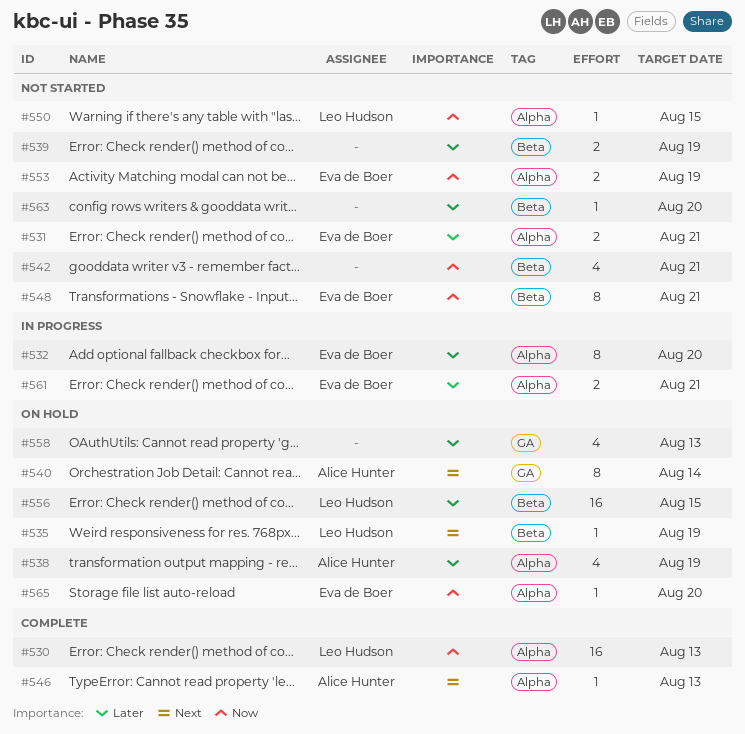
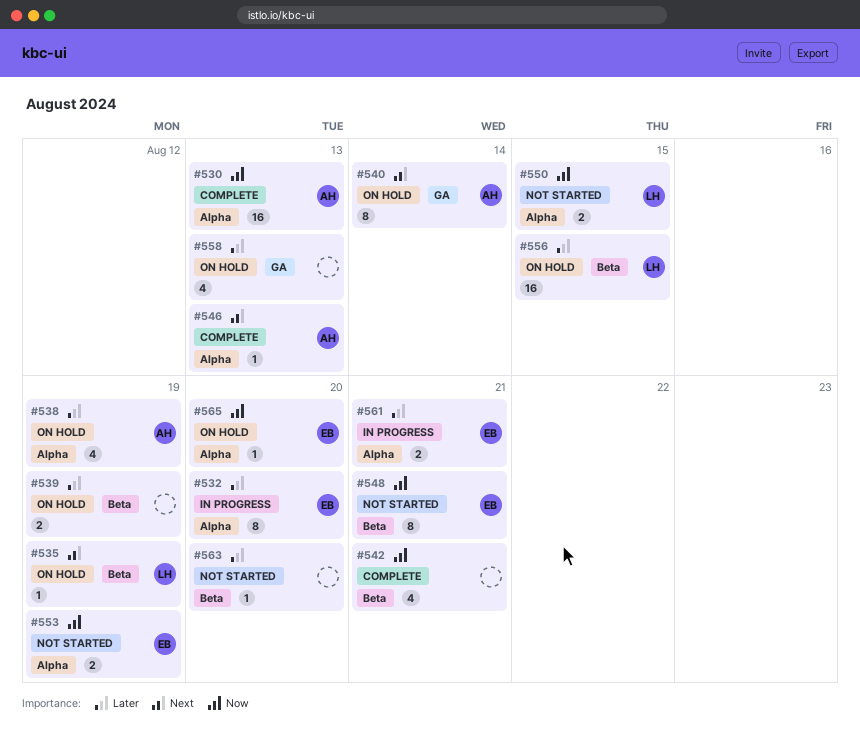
#530, owner: Leo Hudson -> Alice Hunter
#531: present -> none
#539, status: Not started -> On hold
#542, status: Not started -> Complete
#550, estimate: 1 -> 2

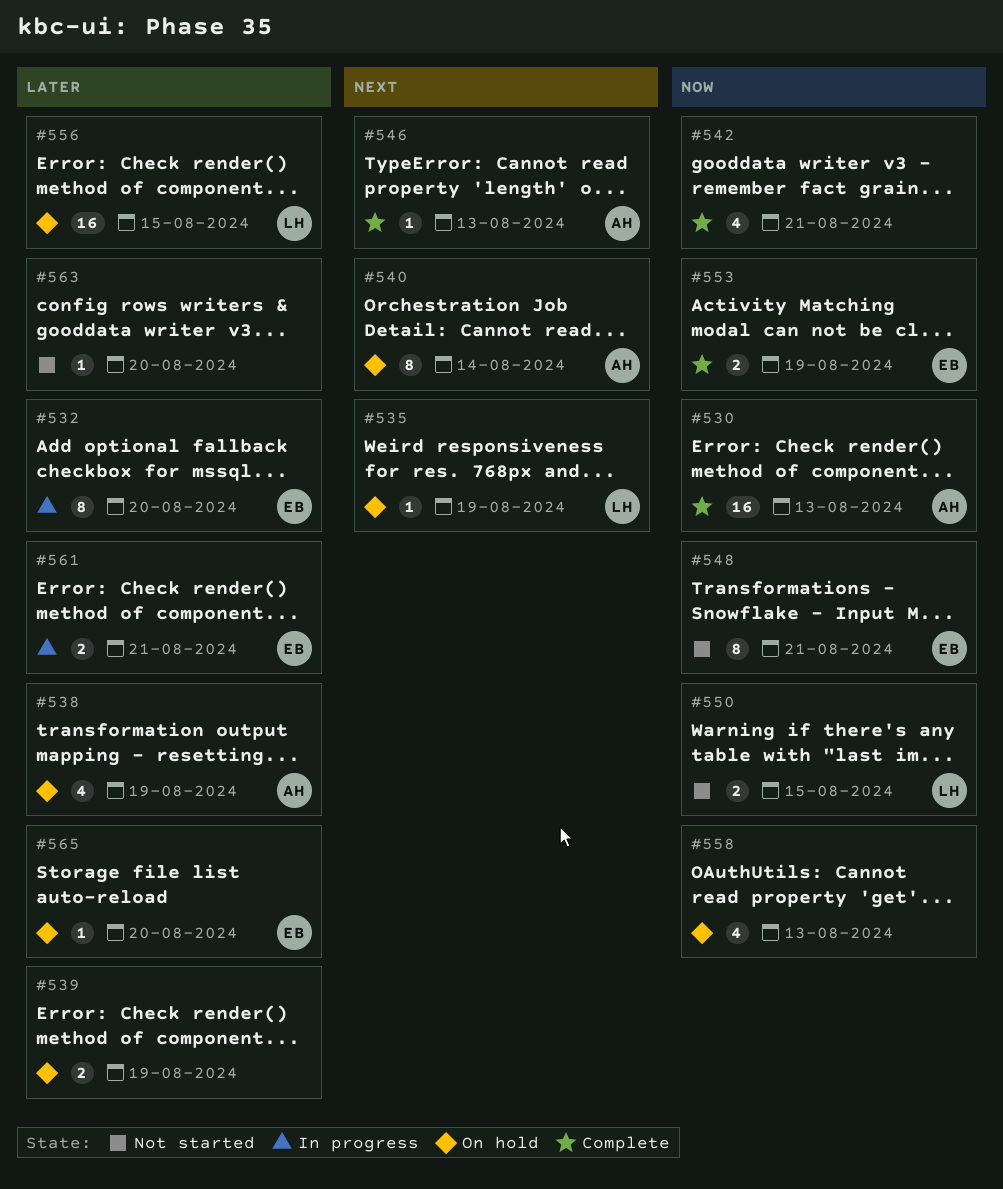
#553, status: Not started -> Complete
#558, priority: Later -> Now
#565, priority: Now -> Later

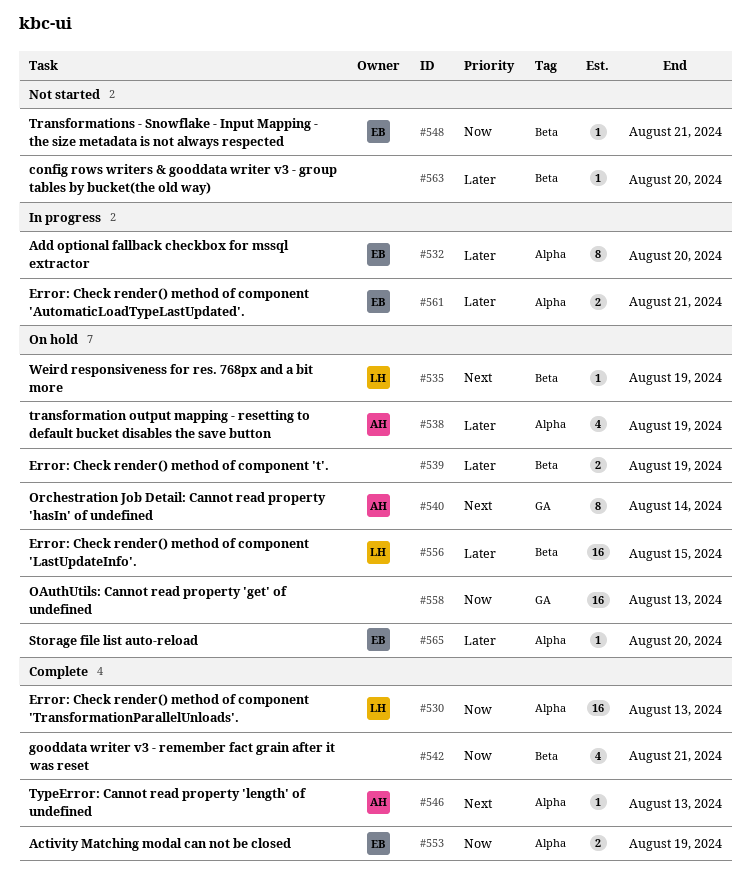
#530, owner: AH -> LH
#548, estimate: 8 -> 1
#550: present -> none
#558, estimate: 4 -> 16

